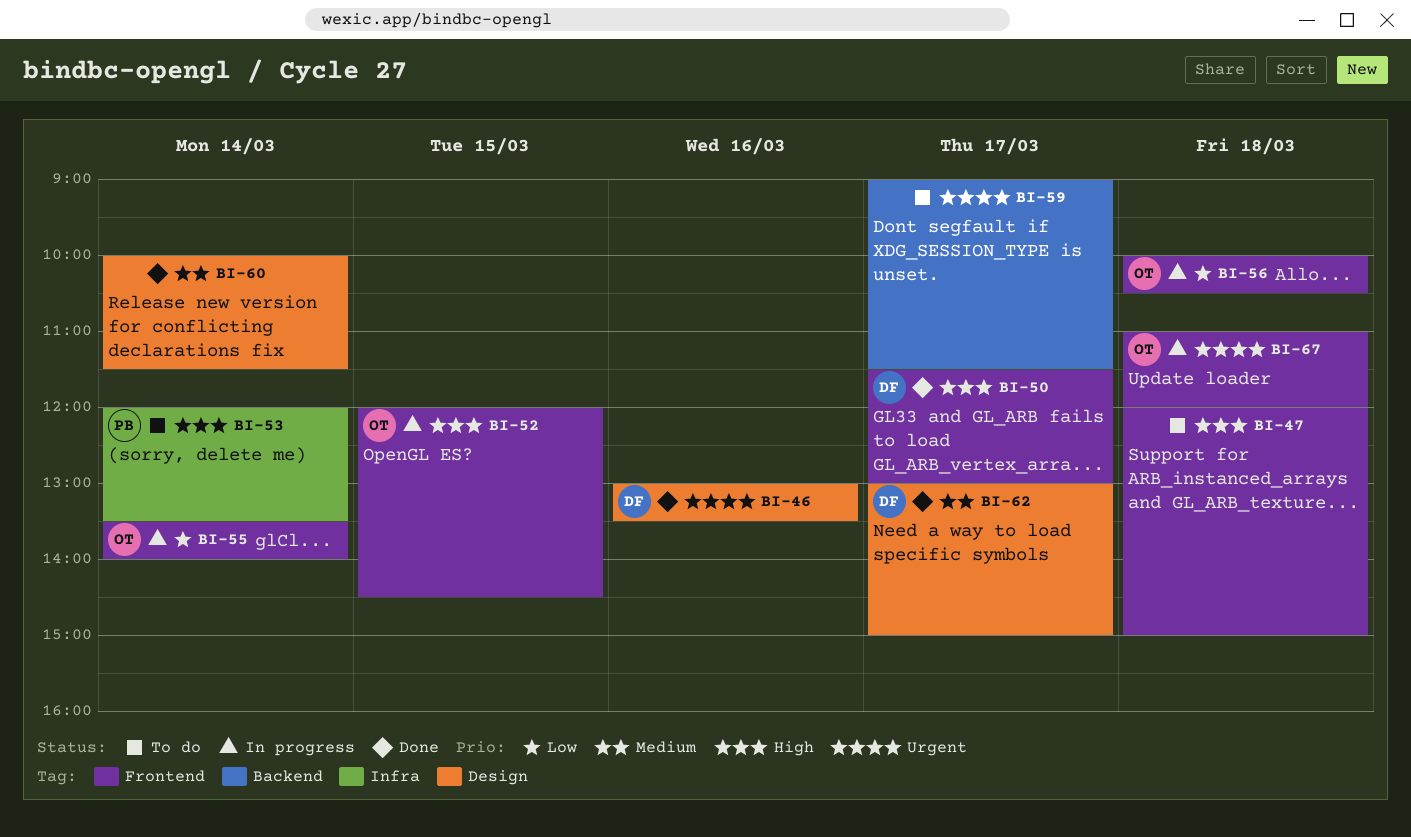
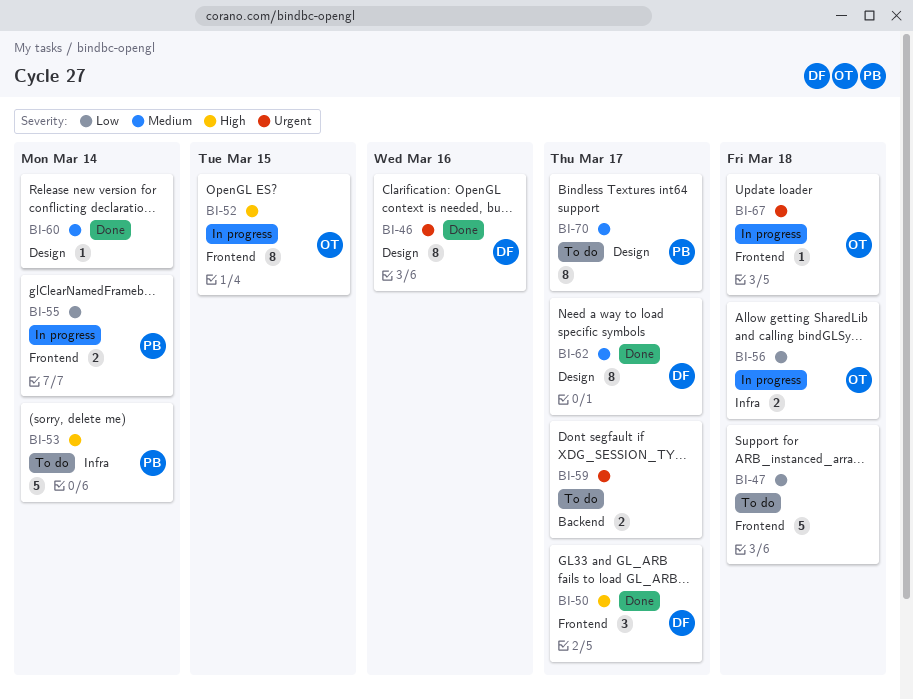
BI-47, priority: High -> Low
BI-55, owner: OT -> PB
BI-56, label: Frontend -> Infra
BI-70: none -> present

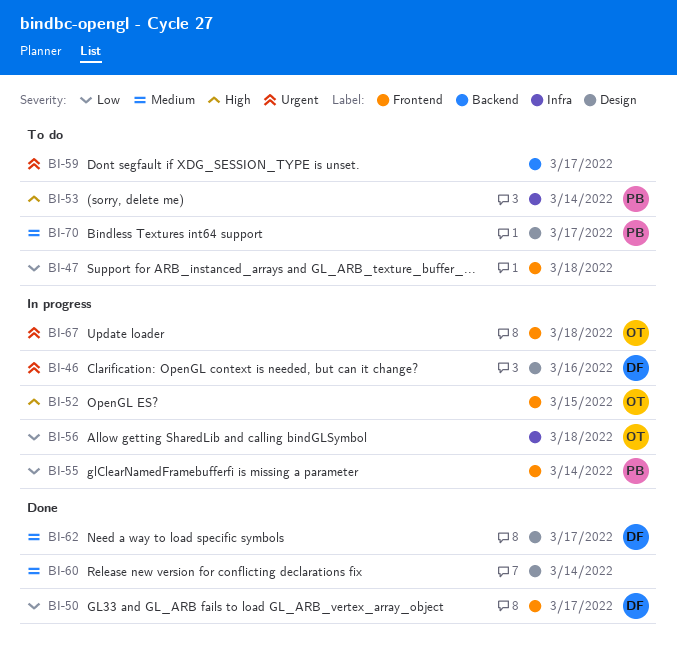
BI-46, status: Done -> In progress
BI-50, priority: High -> Low

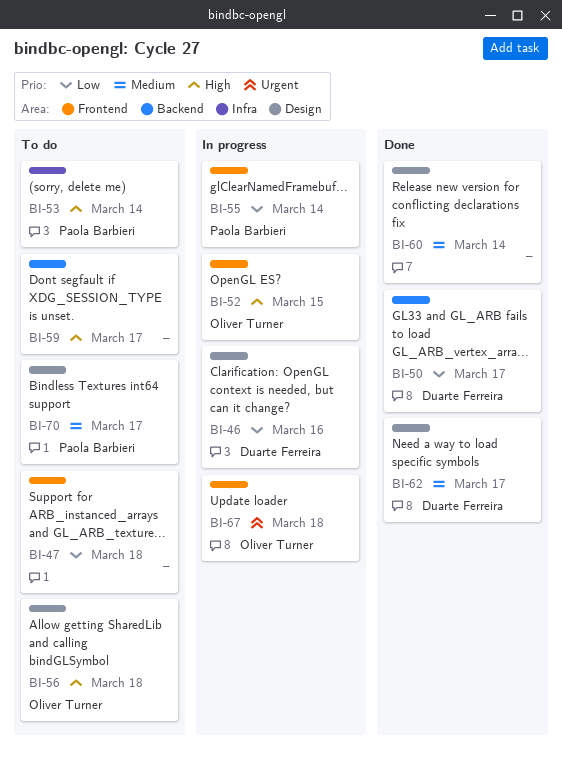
BI-46, priority: Urgent -> Low
BI-50, label: Frontend -> Backend
BI-56, status: In progress -> To do
BI-56, priority: Low -> High
BI-56, label: Infra -> Design
BI-59, priority: Urgent -> High

